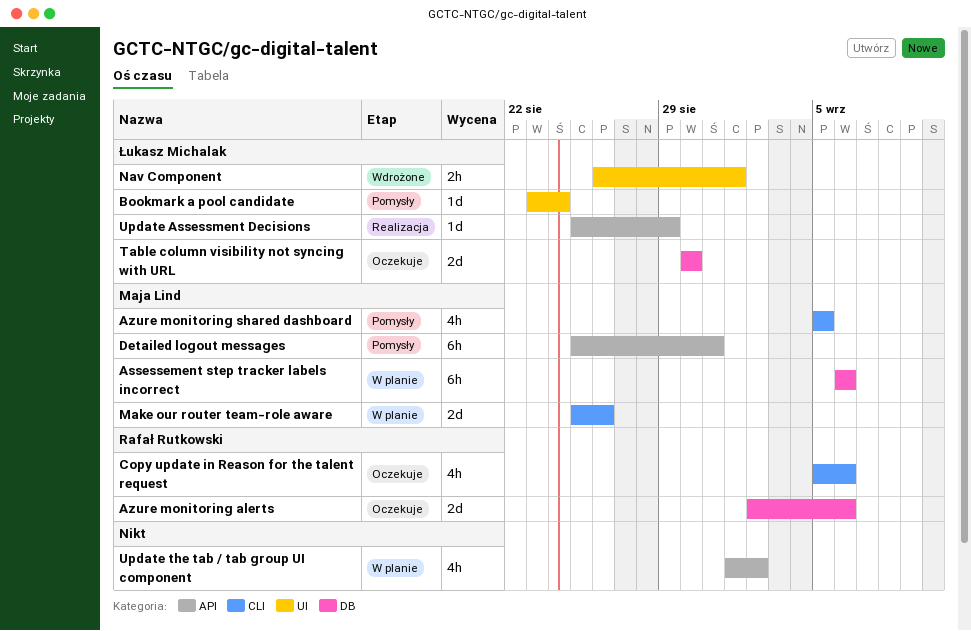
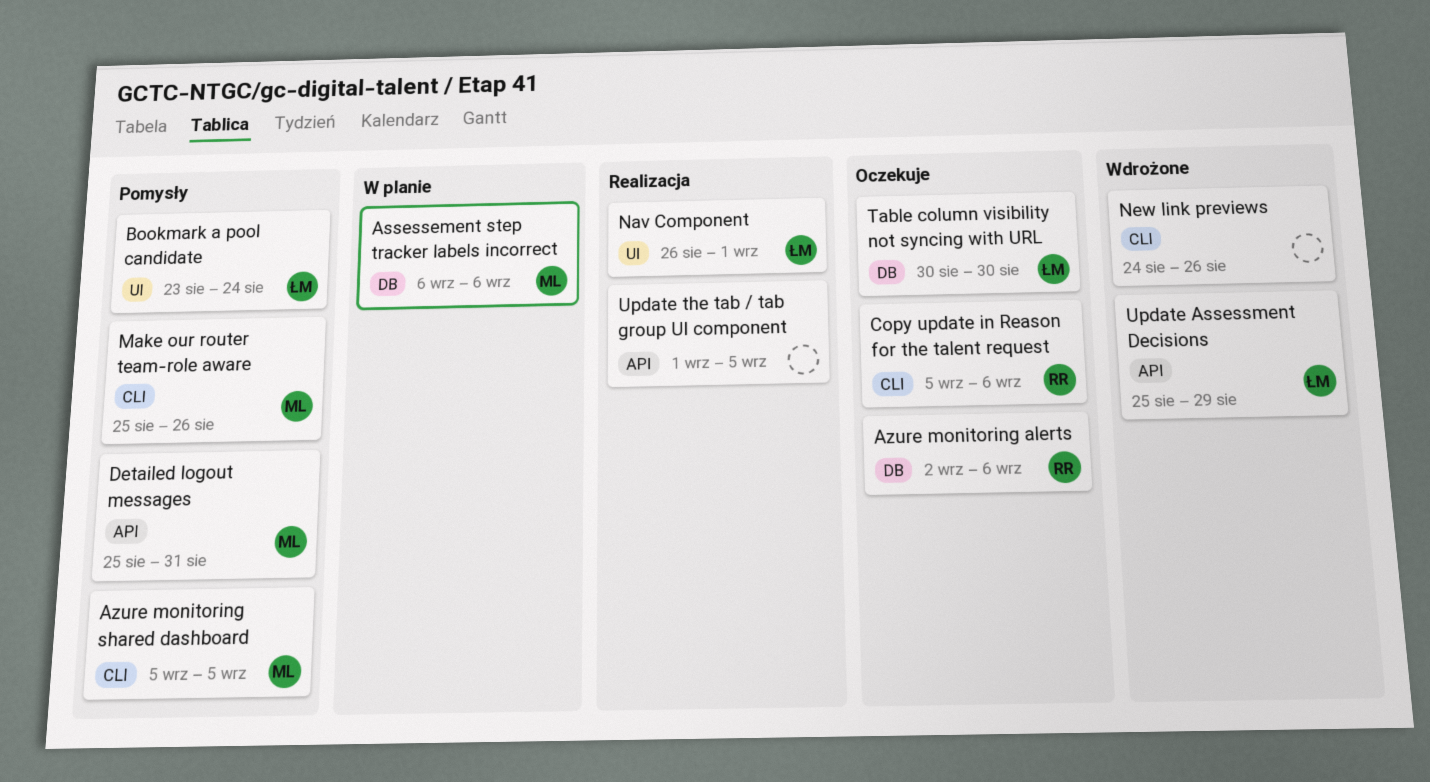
Make our router team-role aware, status: W planie -> Pomysły
Nav Component, status: Wdrożone -> Realizacja
New link previews: none -> present
Update Assessment Decisions, status: Realizacja -> Wdrożone
Update the tab / tab group UI component, status: W planie -> Realizacja
Update the tab / tab group UI component, due: Sep 2 -> Sep 5

